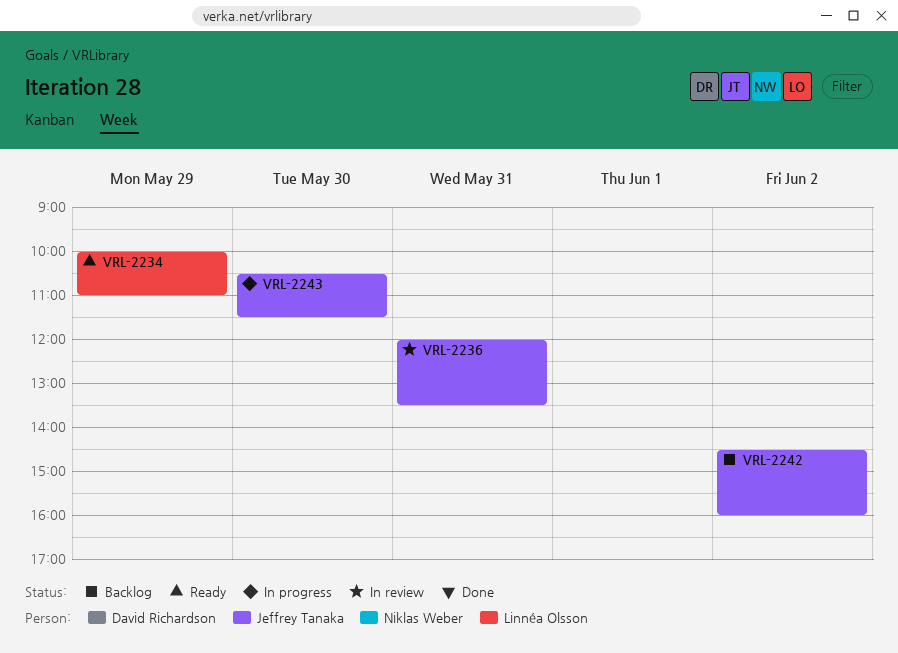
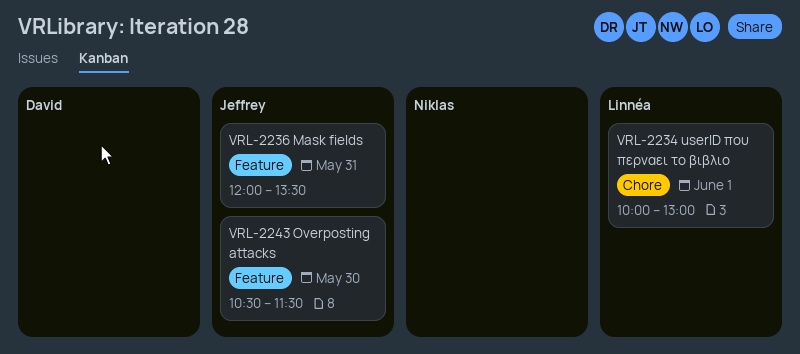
VRL-2234, day: May 29 -> Jun 1
VRL-2234, ends: 11:00 -> 13:00
VRL-2242: present -> none

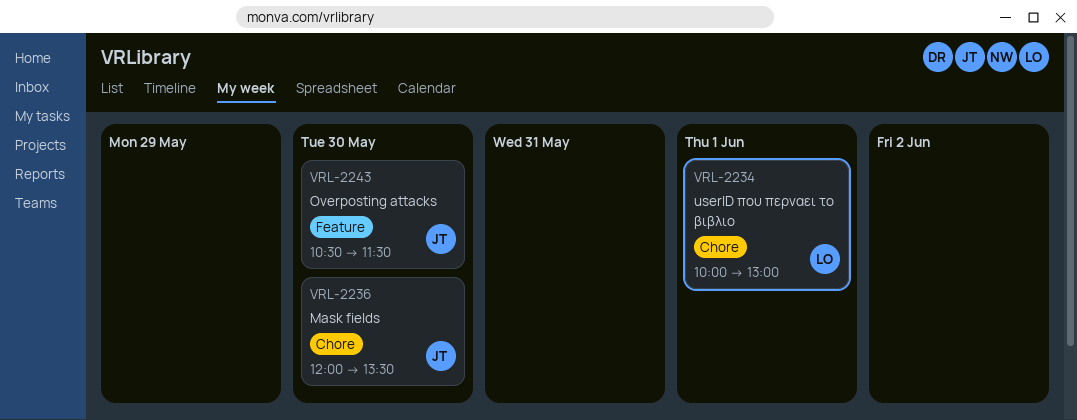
VRL-2236, label: Feature -> Chore
VRL-2236, day: May 31 -> May 30

